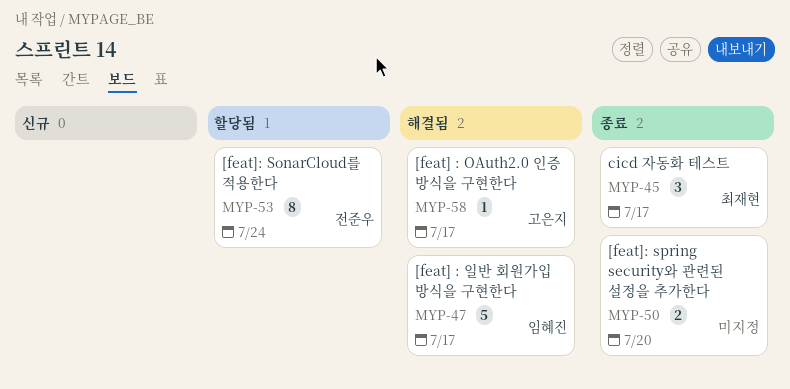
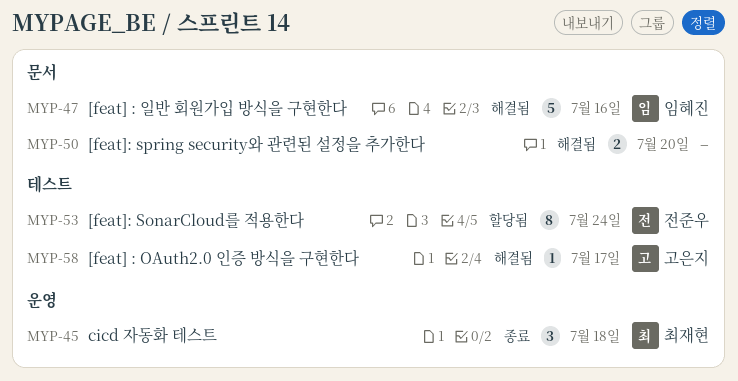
MYP-45, due: Jul 17 -> Jul 18
MYP-47, due: Jul 17 -> Jul 16
MYP-50, status: 종료 -> 해결됨

